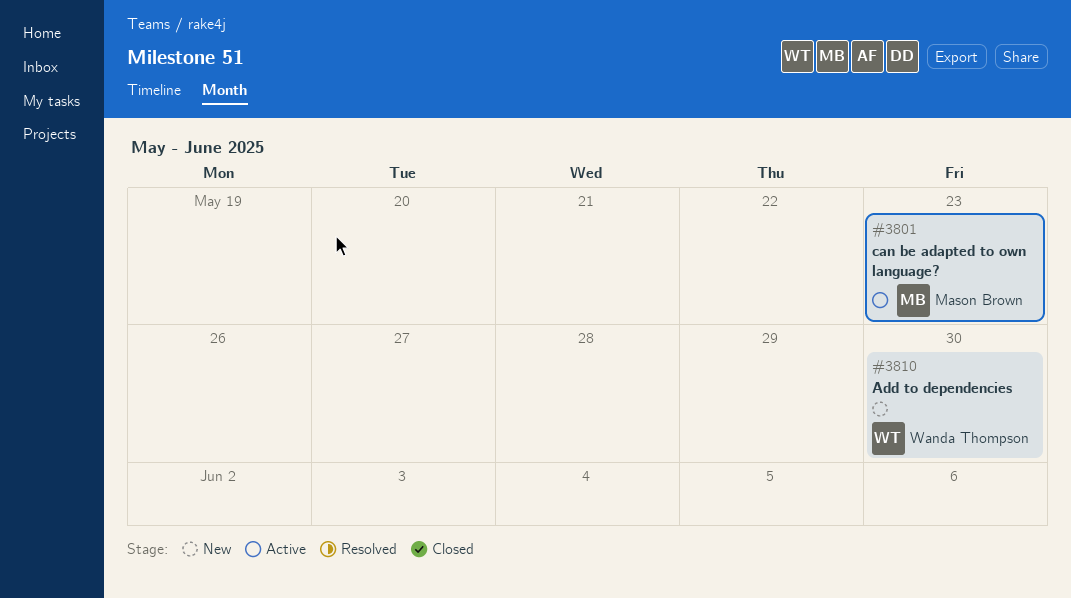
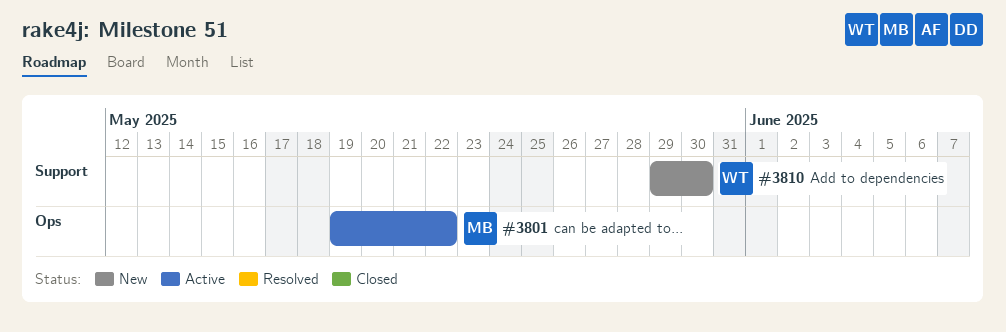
#3801, due: May 23 -> May 22

